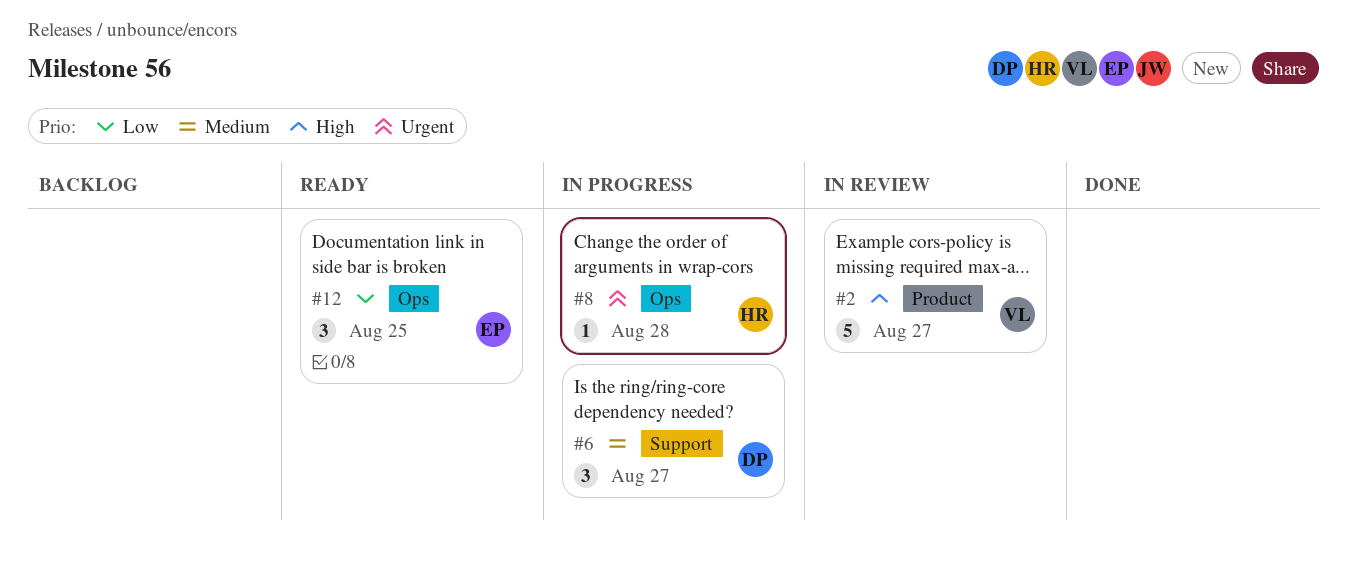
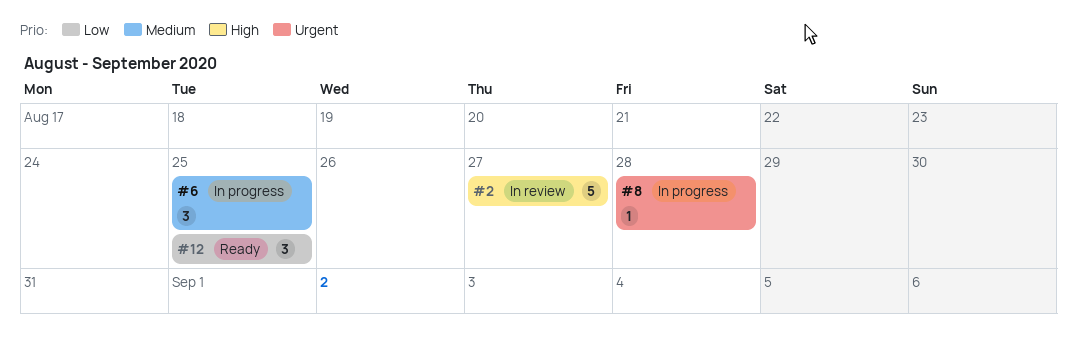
#6, due: Aug 27 -> Aug 25

